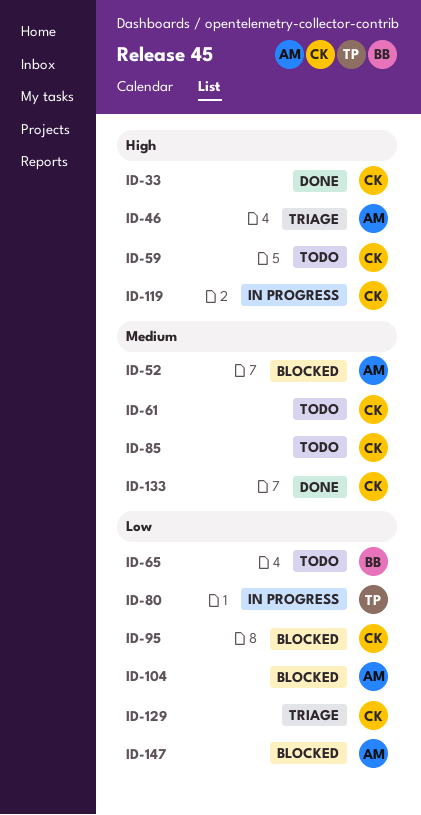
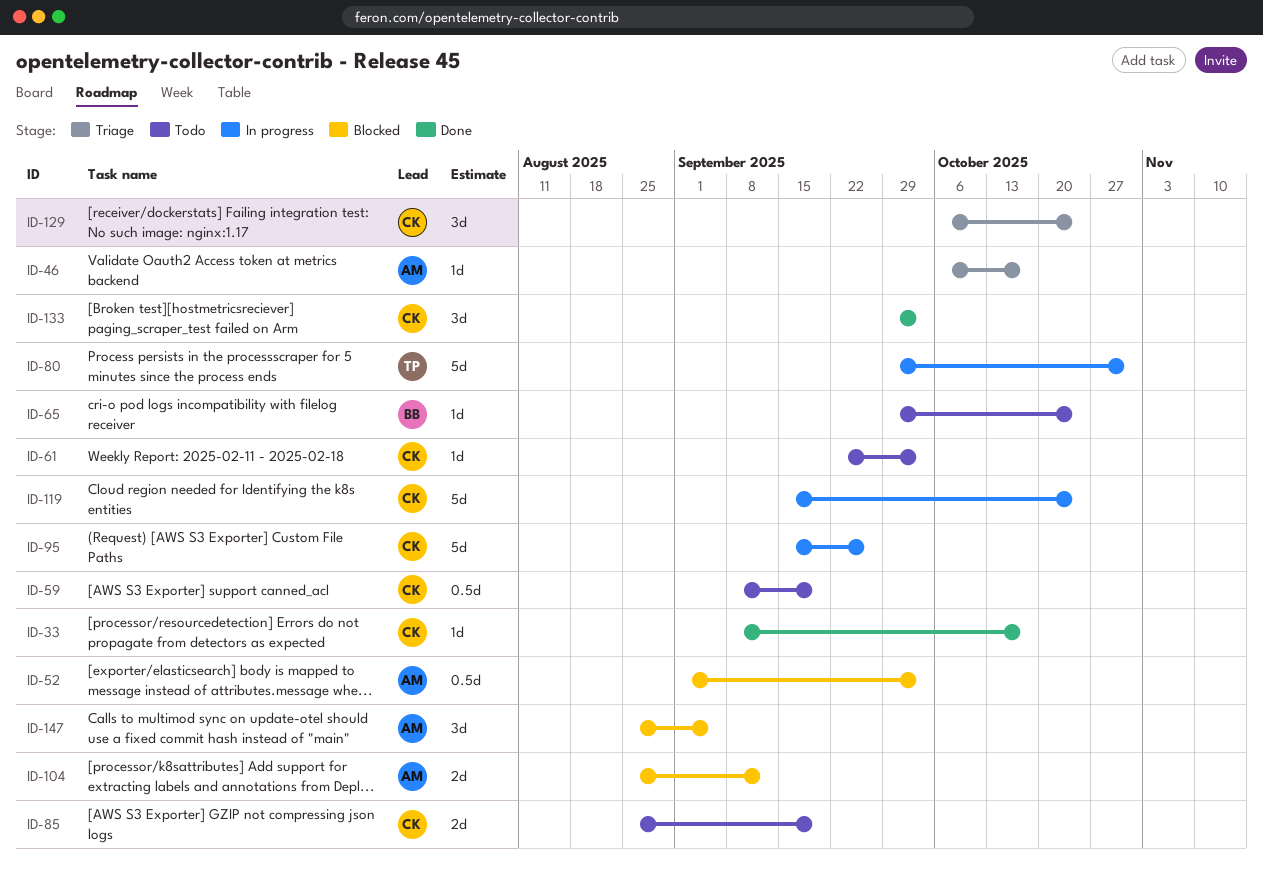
ID-95, status: Blocked -> In progress

